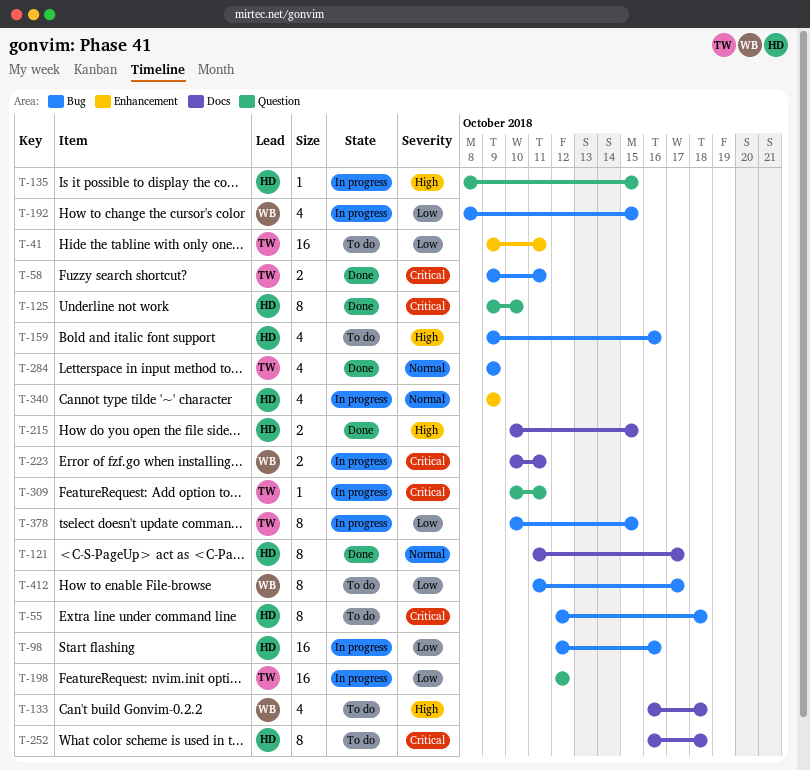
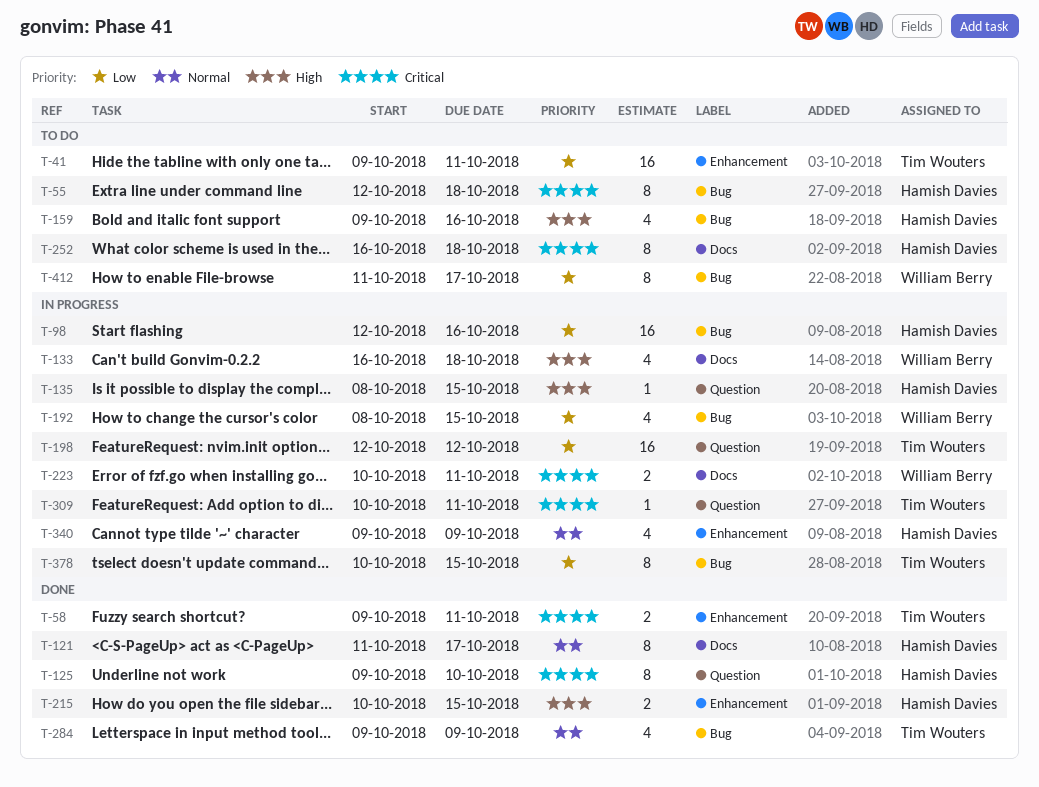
T-58, label: Bug -> Enhancement
T-133, status: To do -> In progress
T-215, label: Docs -> Enhancement

